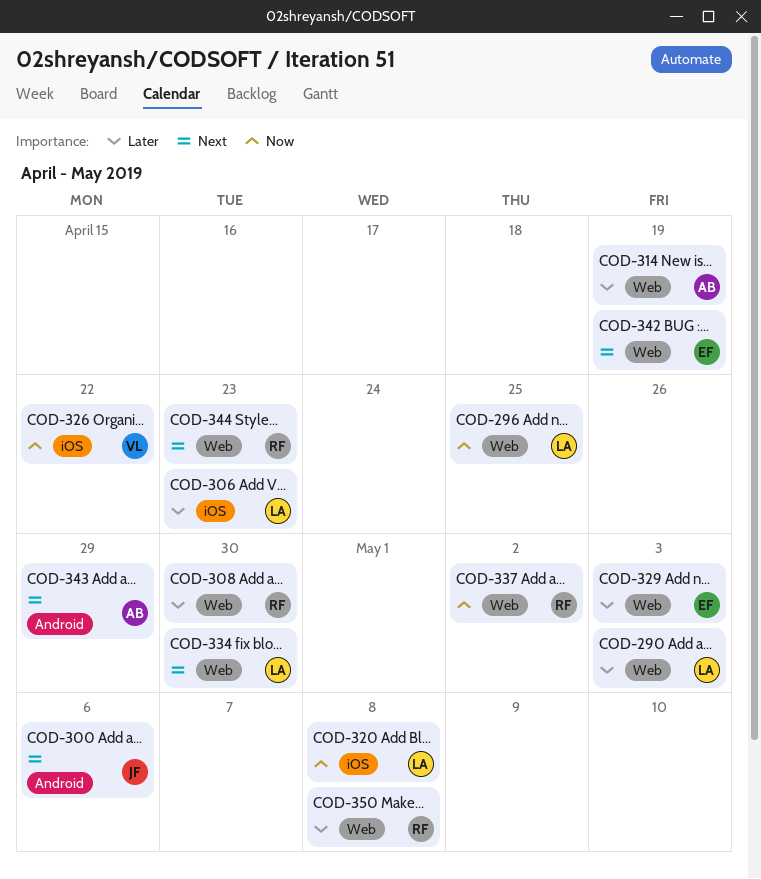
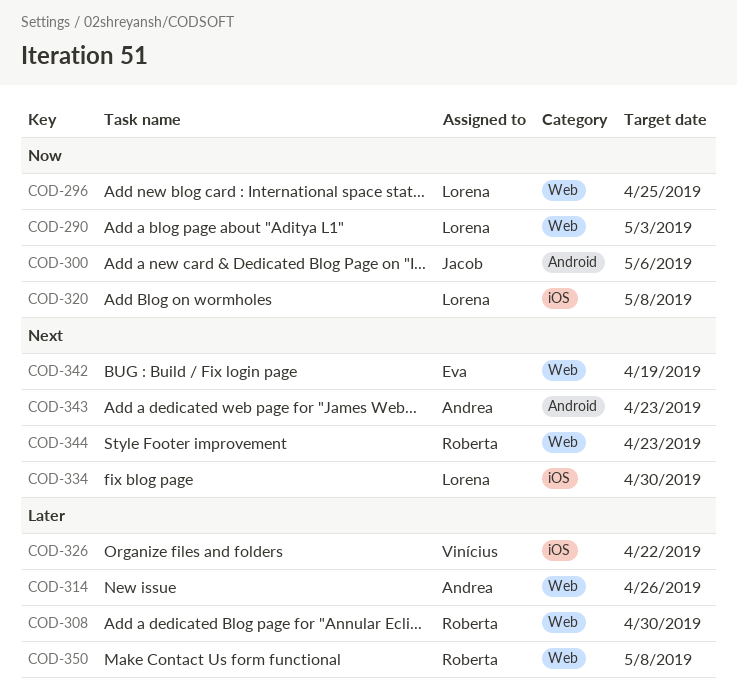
COD-290, priority: Later -> Now
COD-300, priority: Next -> Now
COD-306: present -> none
COD-314, due: Apr 19 -> Apr 26
COD-326, priority: Now -> Later
COD-329: present -> none
COD-334, label: Web -> iOS
COD-337: present -> none
COD-343, due: Apr 29 -> Apr 23

